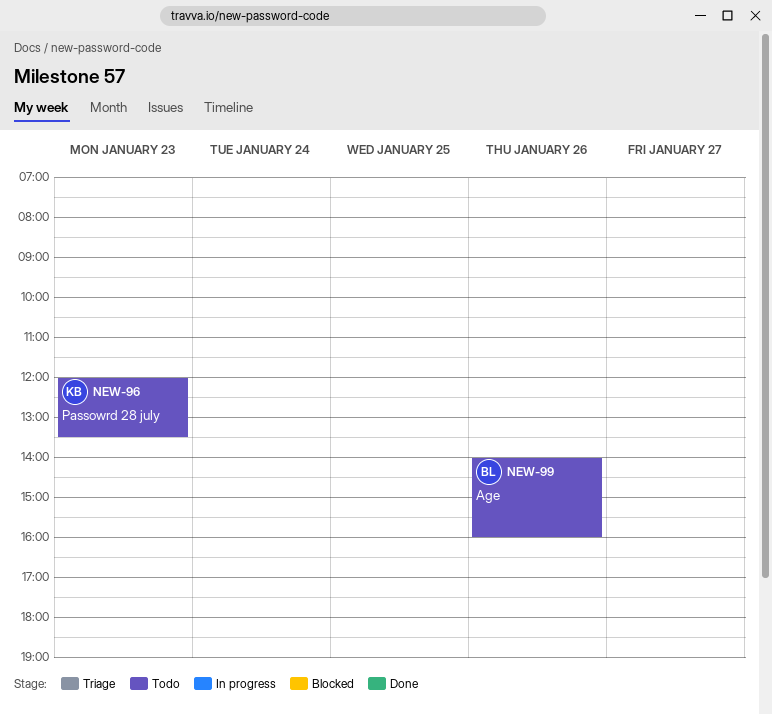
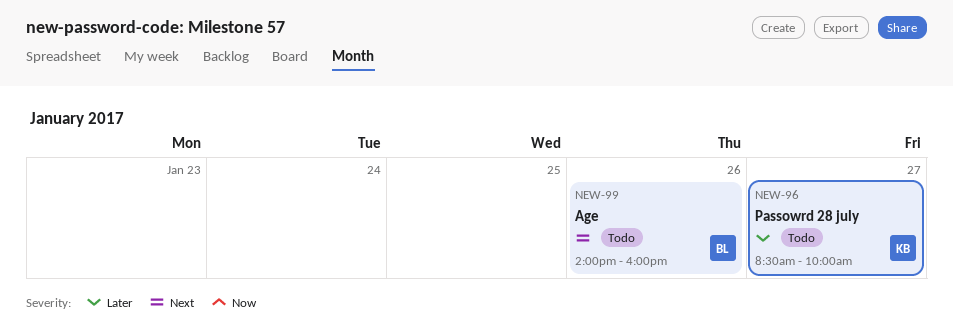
NEW-96, day: Jan 23 -> Jan 27
NEW-96, begins: 12:00 -> 08:30
NEW-96, ends: 13:30 -> 10:00

